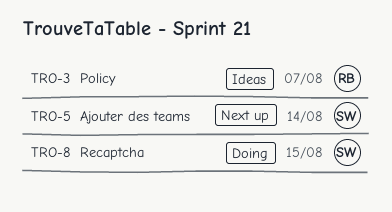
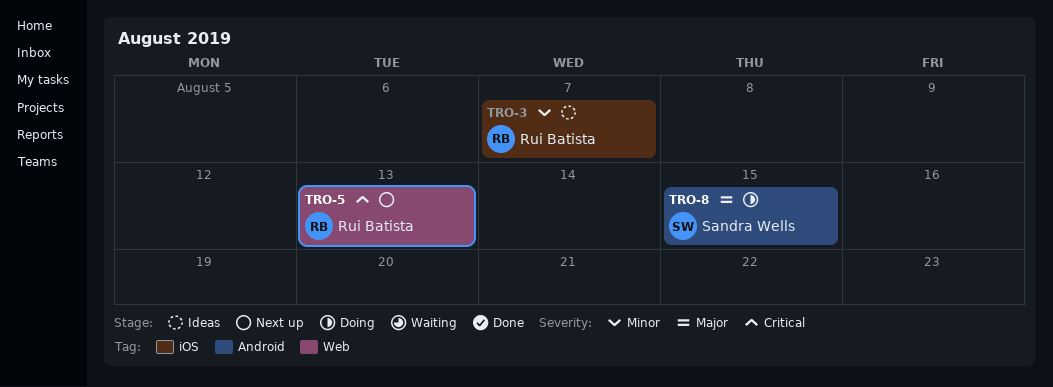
TRO-5, owner: Sandra Wells -> Rui Batista
TRO-5, due: Aug 14 -> Aug 13

